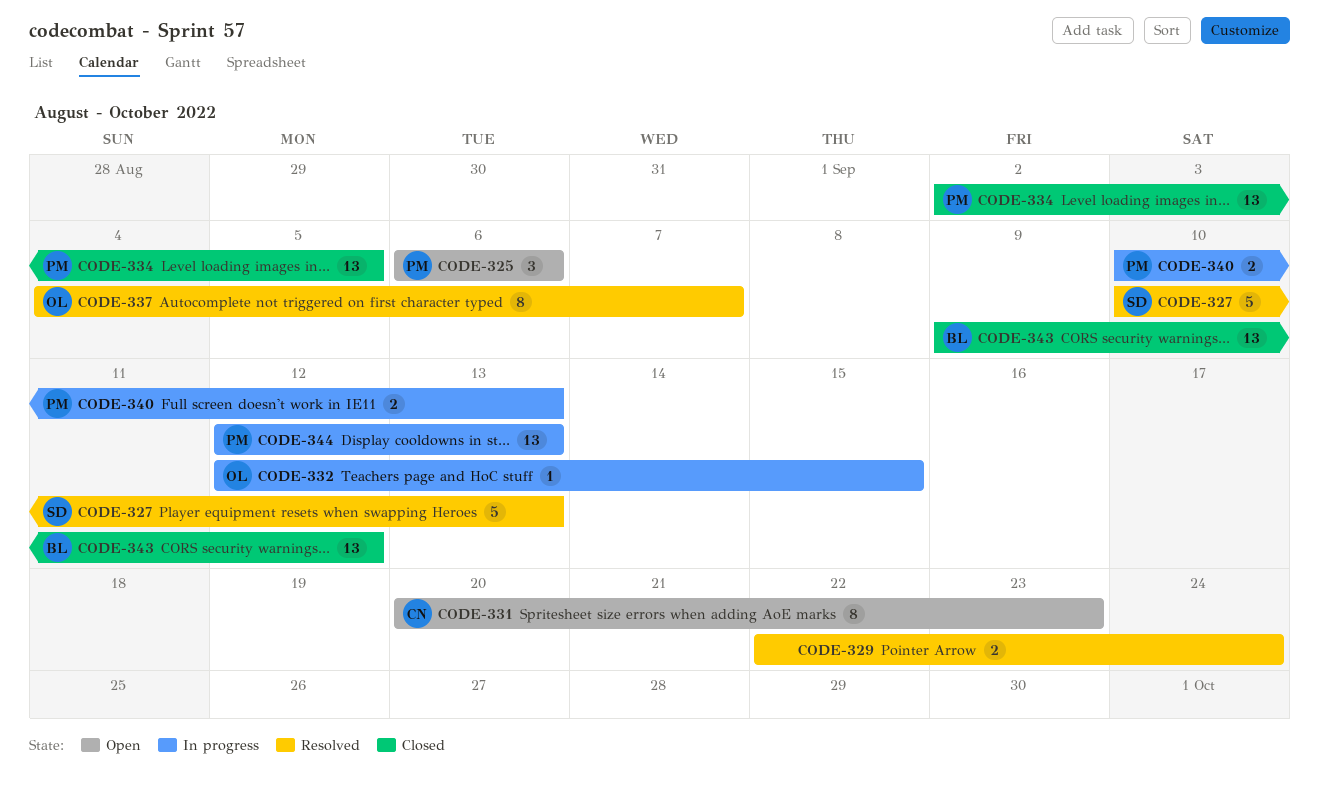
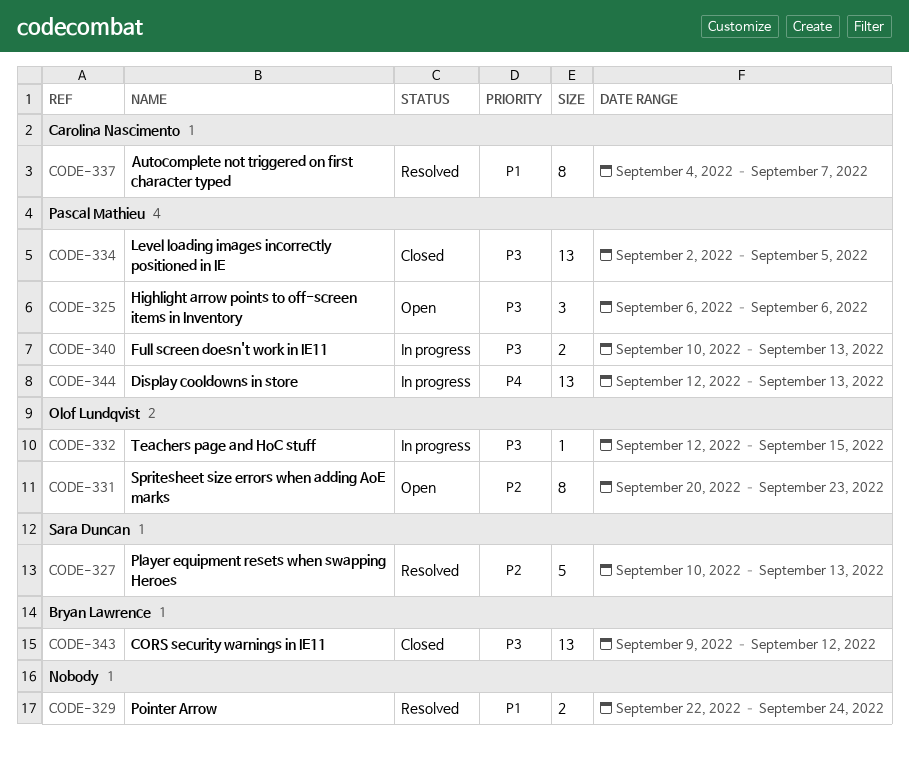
CODE-331, owner: Carolina Nascimento -> Olof Lundqvist
CODE-337, owner: Olof Lundqvist -> Carolina Nascimento

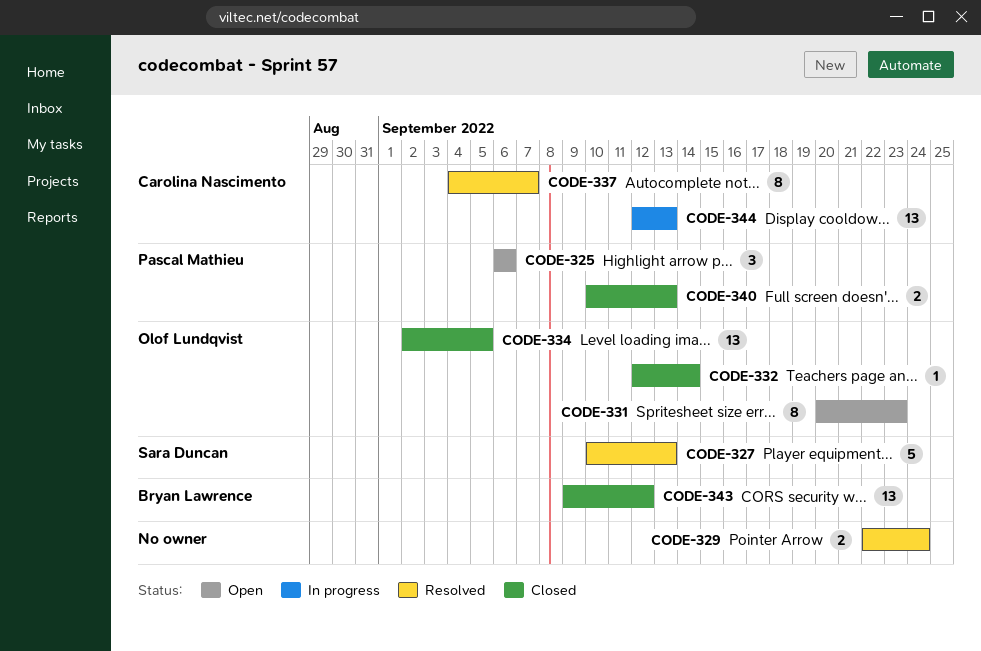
CODE-332, status: In progress -> Closed
CODE-332, due: Sep 15 -> Sep 14
CODE-334, owner: Pascal Mathieu -> Olof Lundqvist
CODE-340, status: In progress -> Closed
CODE-344, owner: Pascal Mathieu -> Carolina Nascimento

